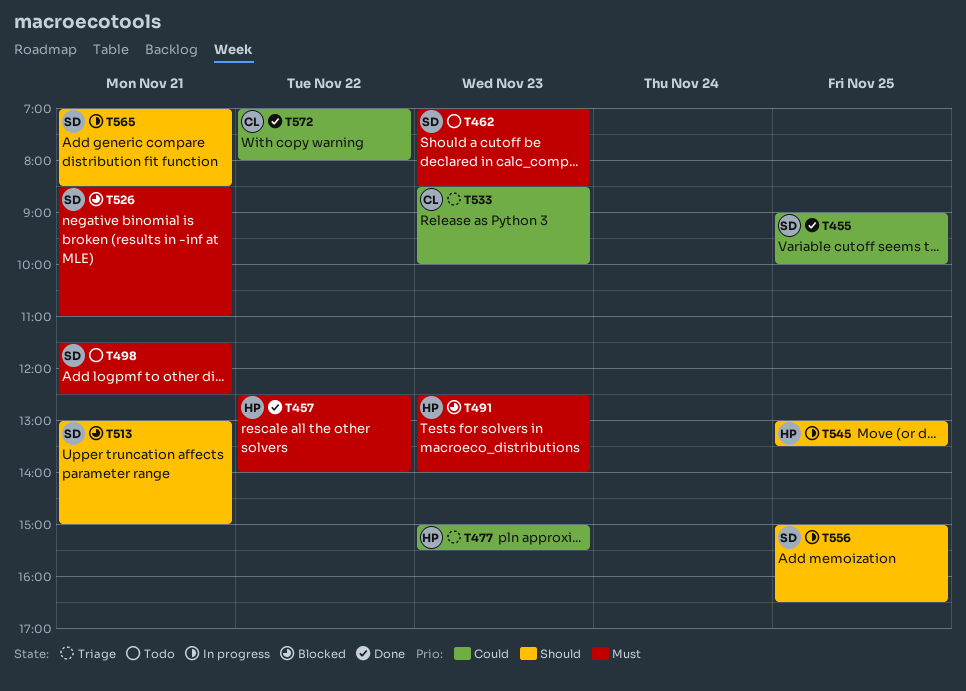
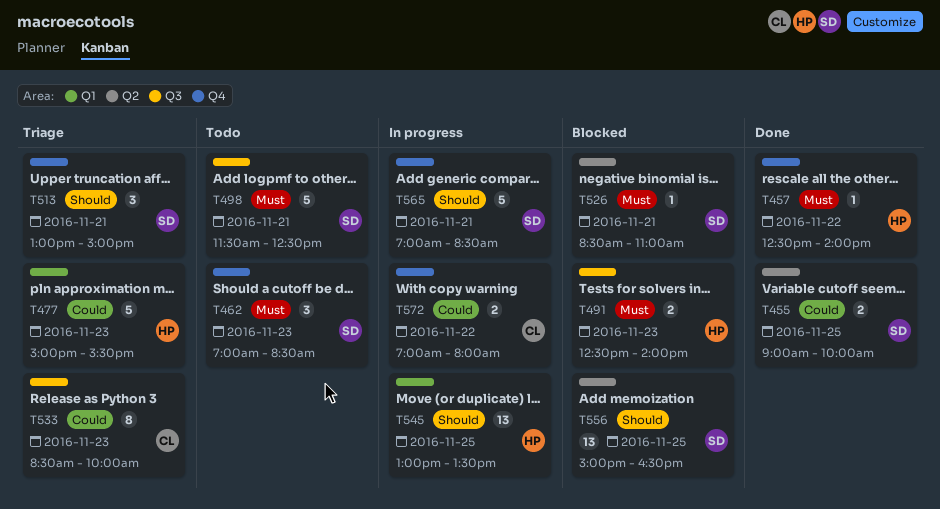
T513, status: Blocked -> Triage
T556, status: In progress -> Blocked
T572, status: Done -> In progress

